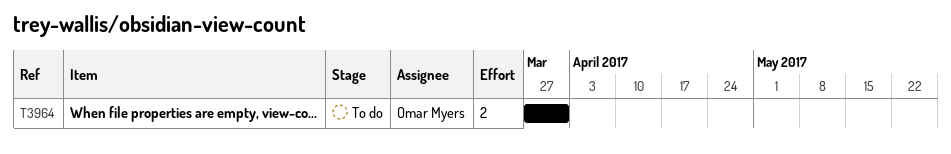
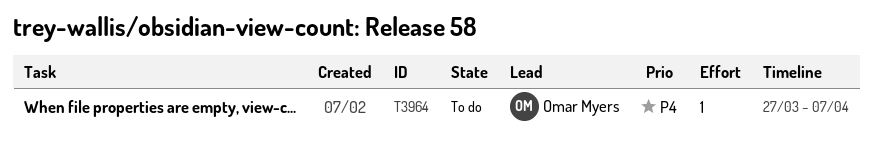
T3964, estimate: 2 -> 1
T3964, due: Mar 31 -> Apr 7

